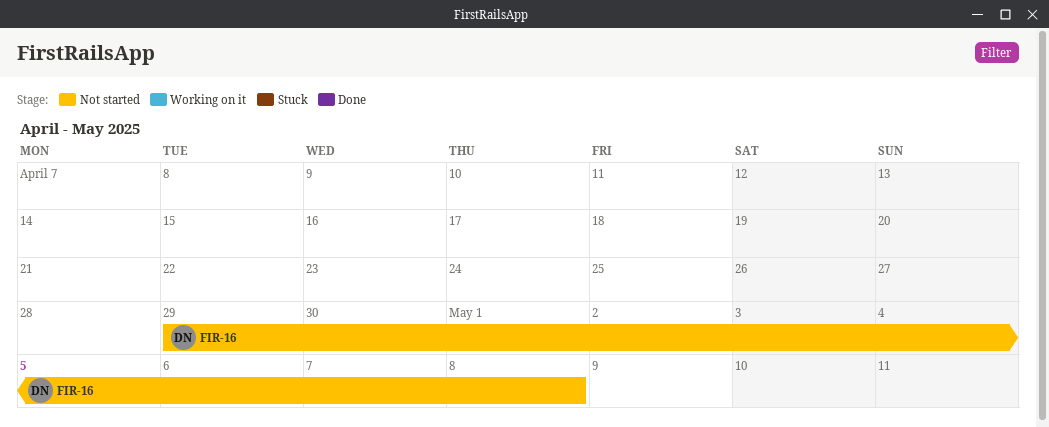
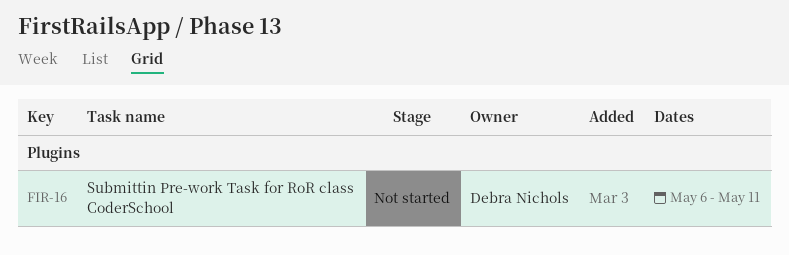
FIR-16, start: Apr 29 -> May 6
FIR-16, due: May 8 -> May 11

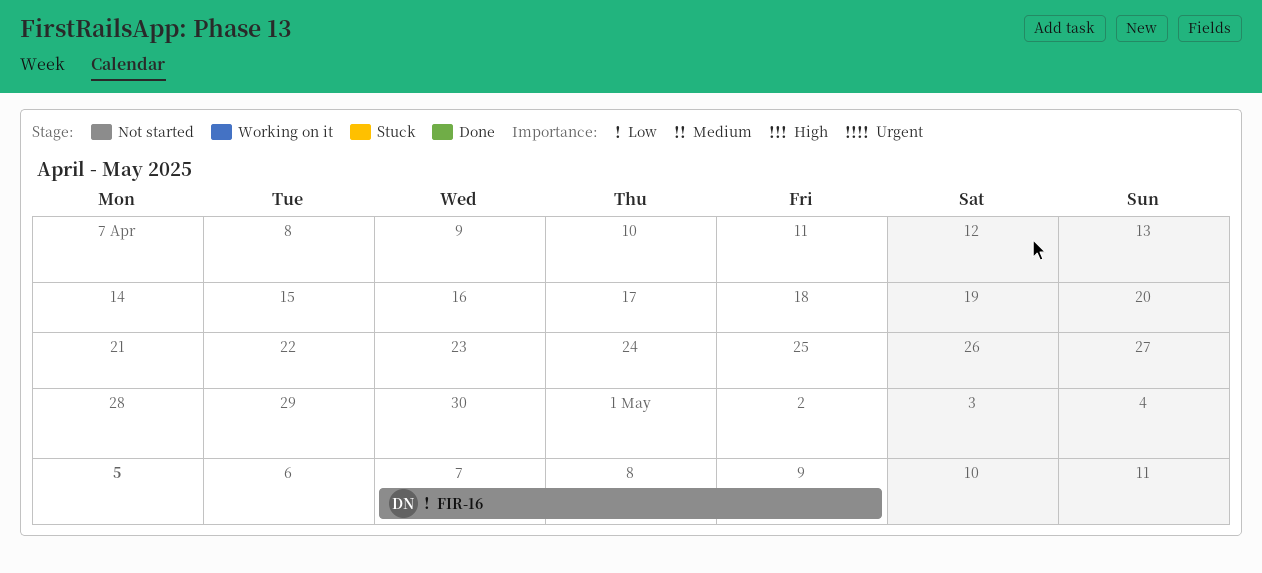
FIR-16, start: May 6 -> May 7
FIR-16, due: May 11 -> May 9

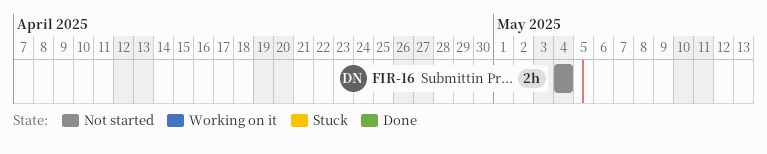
FIR-16, start: May 7 -> May 4
FIR-16, due: May 9 -> May 4

